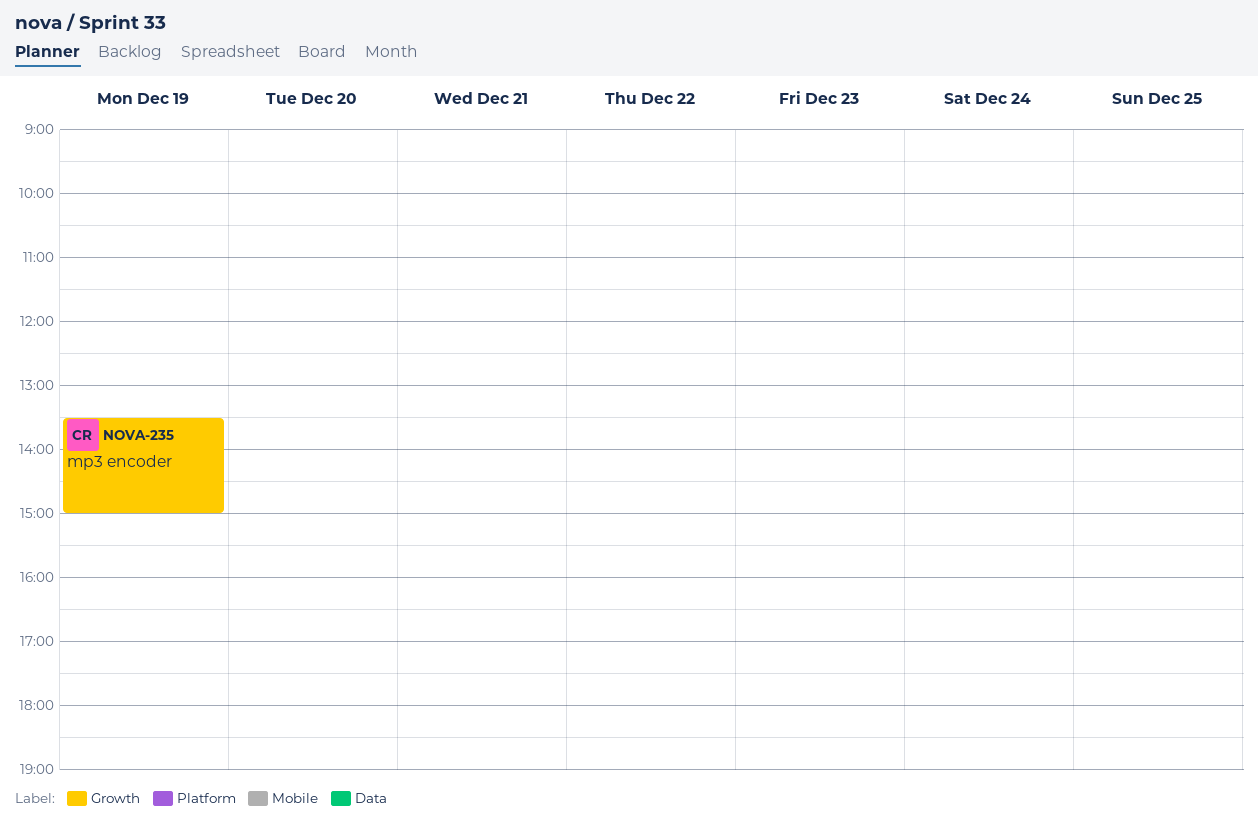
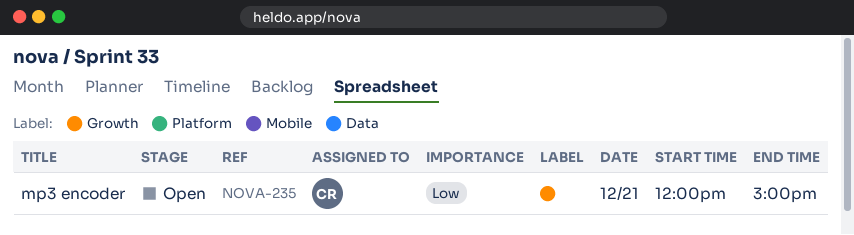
NOVA-235, day: Dec 19 -> Dec 21
NOVA-235, begins: 13:30 -> 12:00

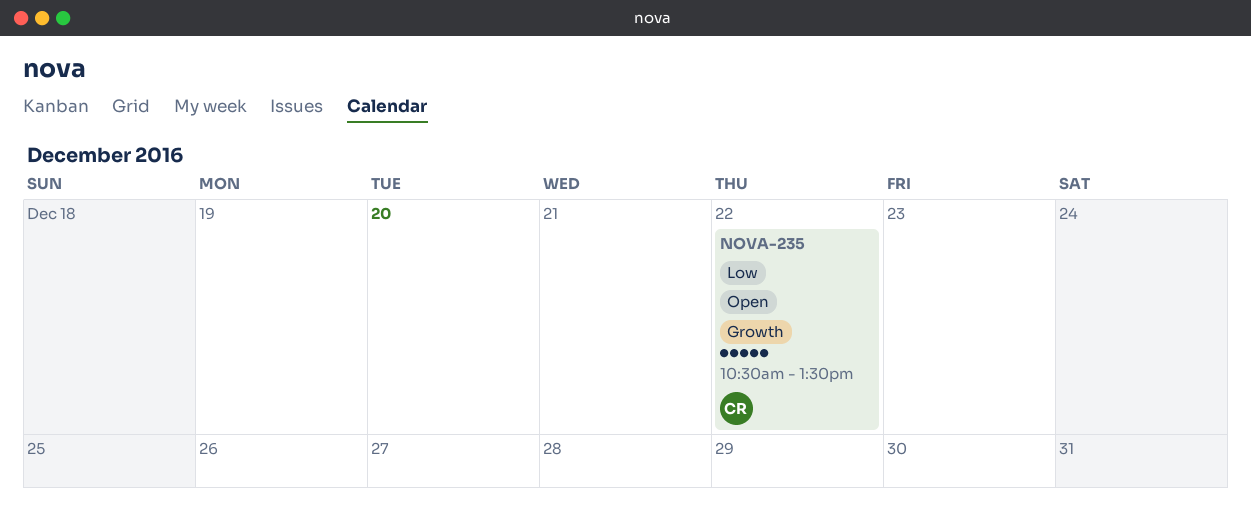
NOVA-235, day: Dec 21 -> Dec 22
NOVA-235, begins: 12:00 -> 10:30
NOVA-235, ends: 15:00 -> 13:30

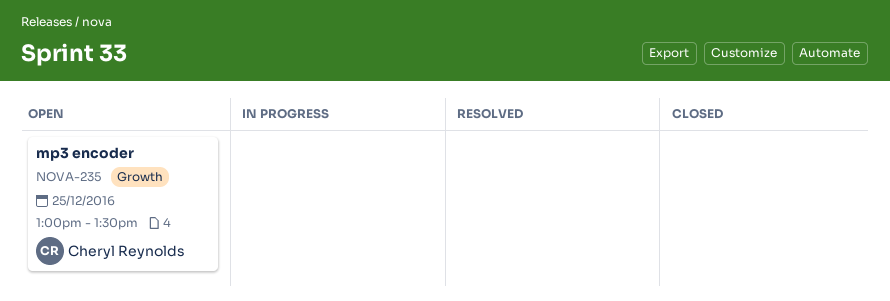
NOVA-235, day: Dec 22 -> Dec 25
NOVA-235, begins: 10:30 -> 13:00

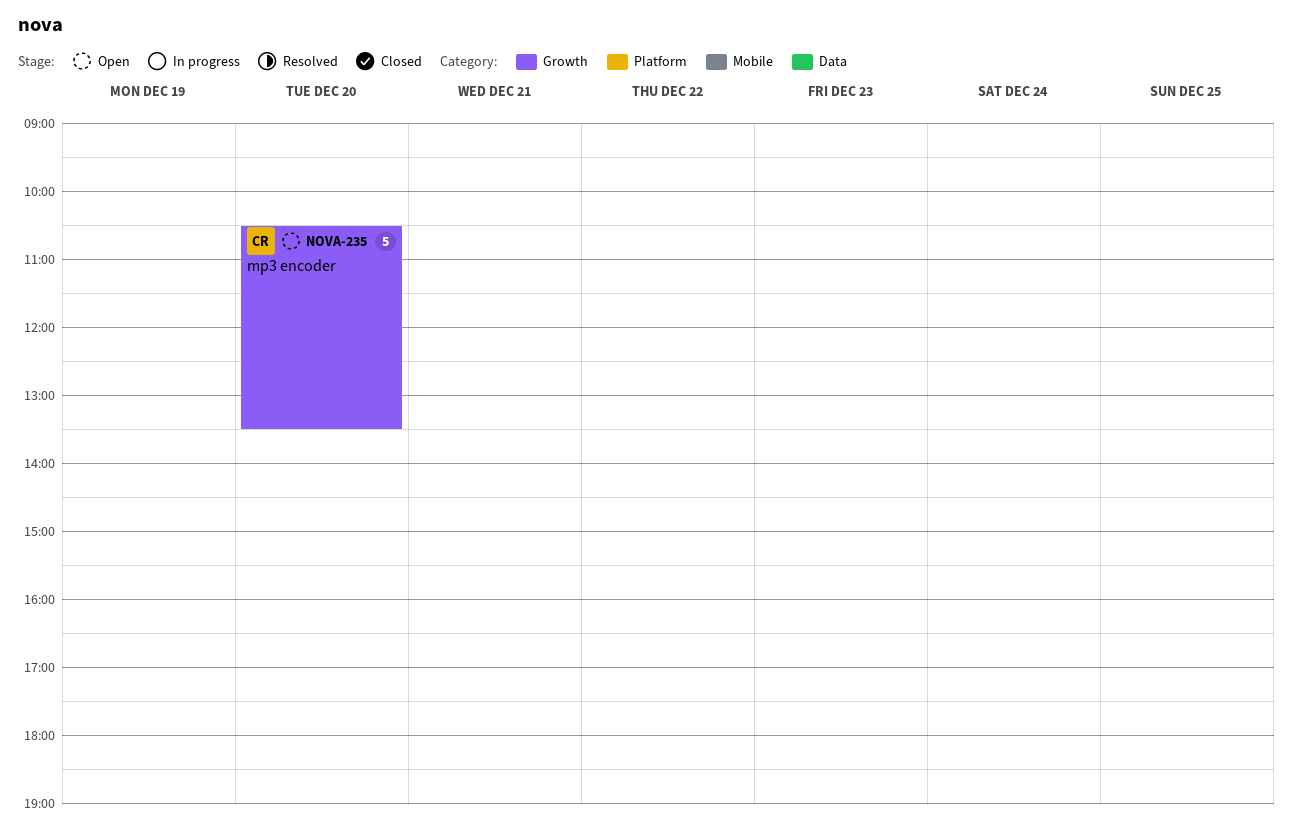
NOVA-235, day: Dec 25 -> Dec 20
NOVA-235, begins: 13:00 -> 10:30

